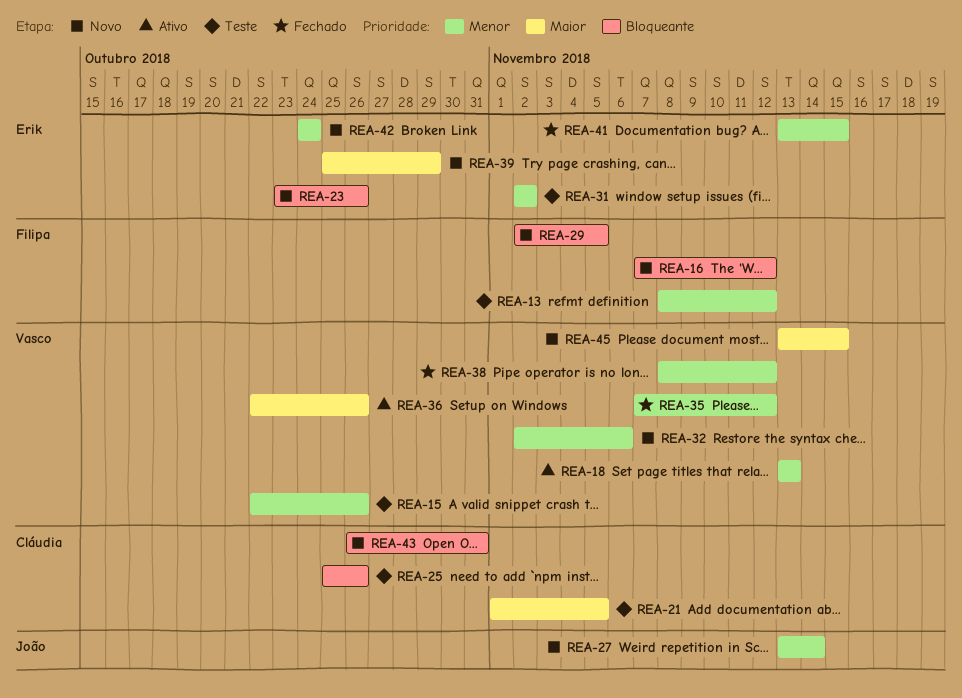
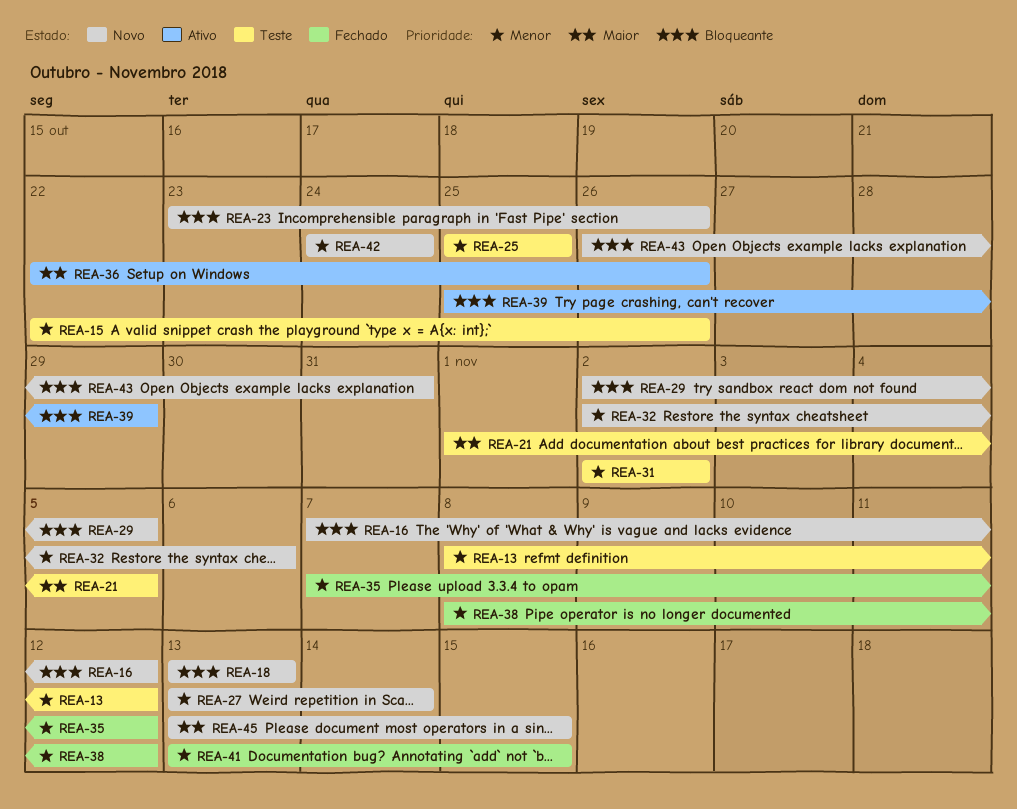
REA-18, status: Ativo -> Novo
REA-18, priority: Menor -> Bloqueante
REA-25, priority: Bloqueante -> Menor
REA-25, due: Oct 26 -> Oct 25
REA-39, status: Novo -> Ativo
REA-39, priority: Maior -> Bloqueante

